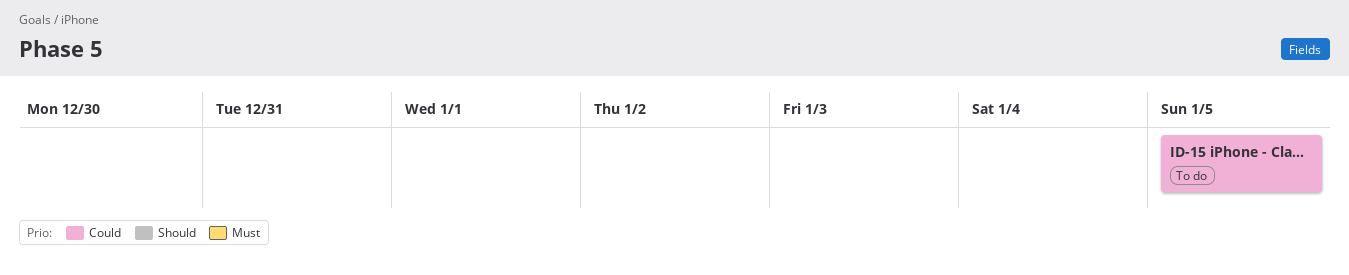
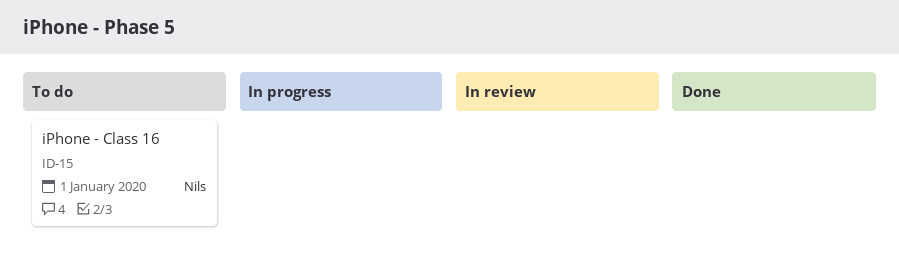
ID-15, due: Jan 5 -> Jan 1

